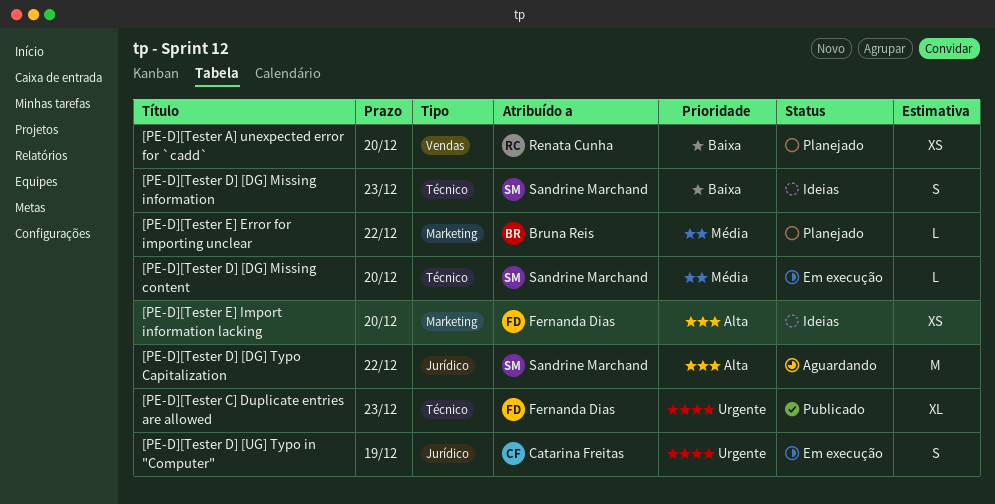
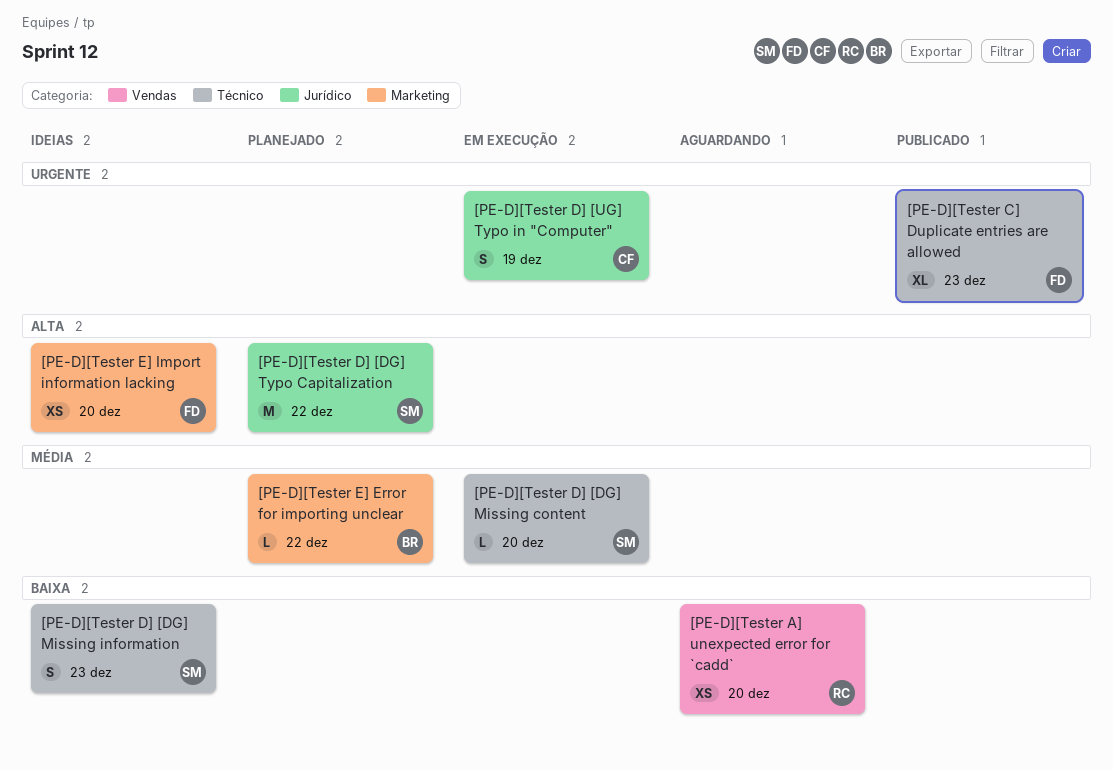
[PE-D][Tester A] unexpected error for `cadd`, status: Planejado -> Aguardando
[PE-D][Tester D] [DG] Typo Capitalization, status: Aguardando -> Planejado

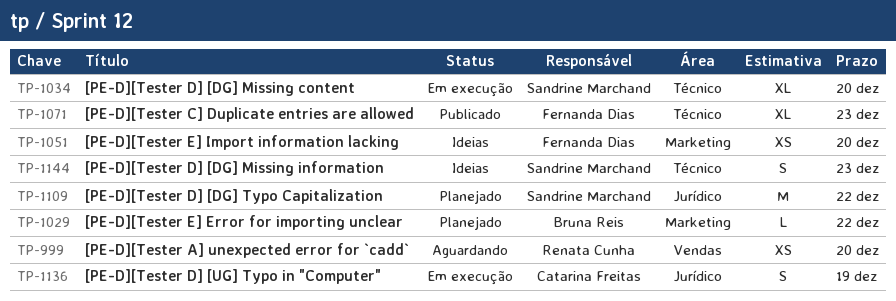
[PE-D][Tester D] [DG] Missing content, estimate: L -> XL

